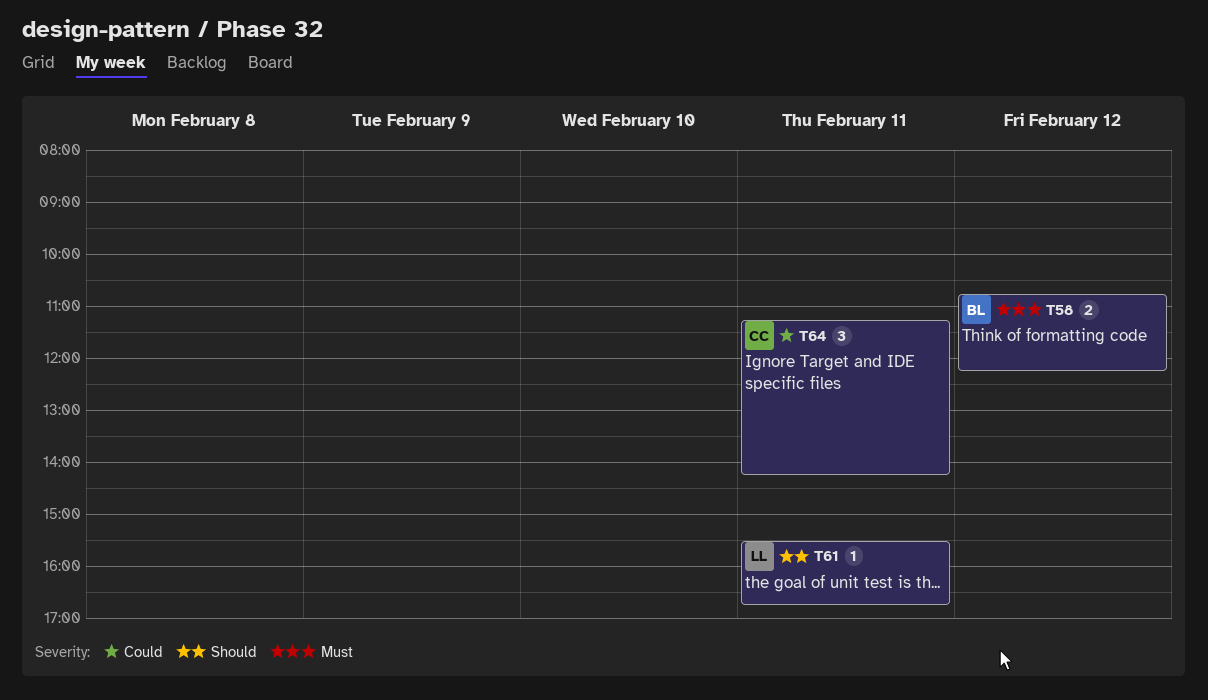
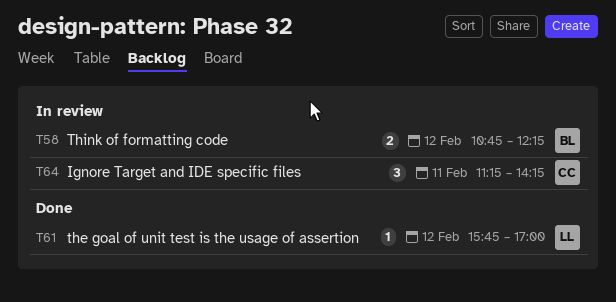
T61, day: Feb 11 -> Feb 12
T61, begins: 15:30 -> 15:45
T61, ends: 16:45 -> 17:00

